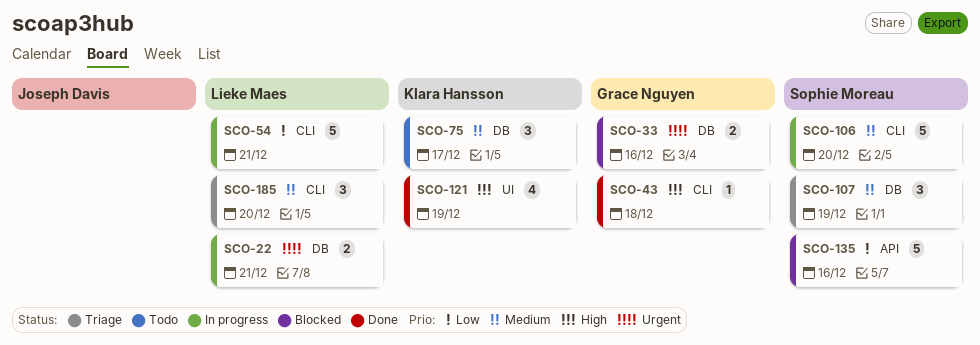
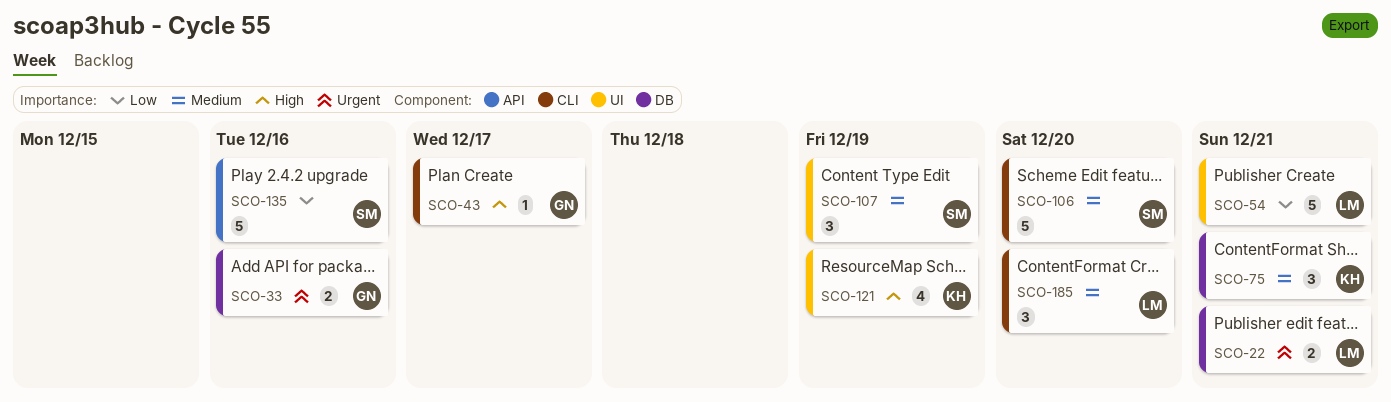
SCO-43, due: Dec 18 -> Dec 17
SCO-54, label: CLI -> UI
SCO-75, due: Dec 17 -> Dec 21
SCO-107, label: DB -> UI

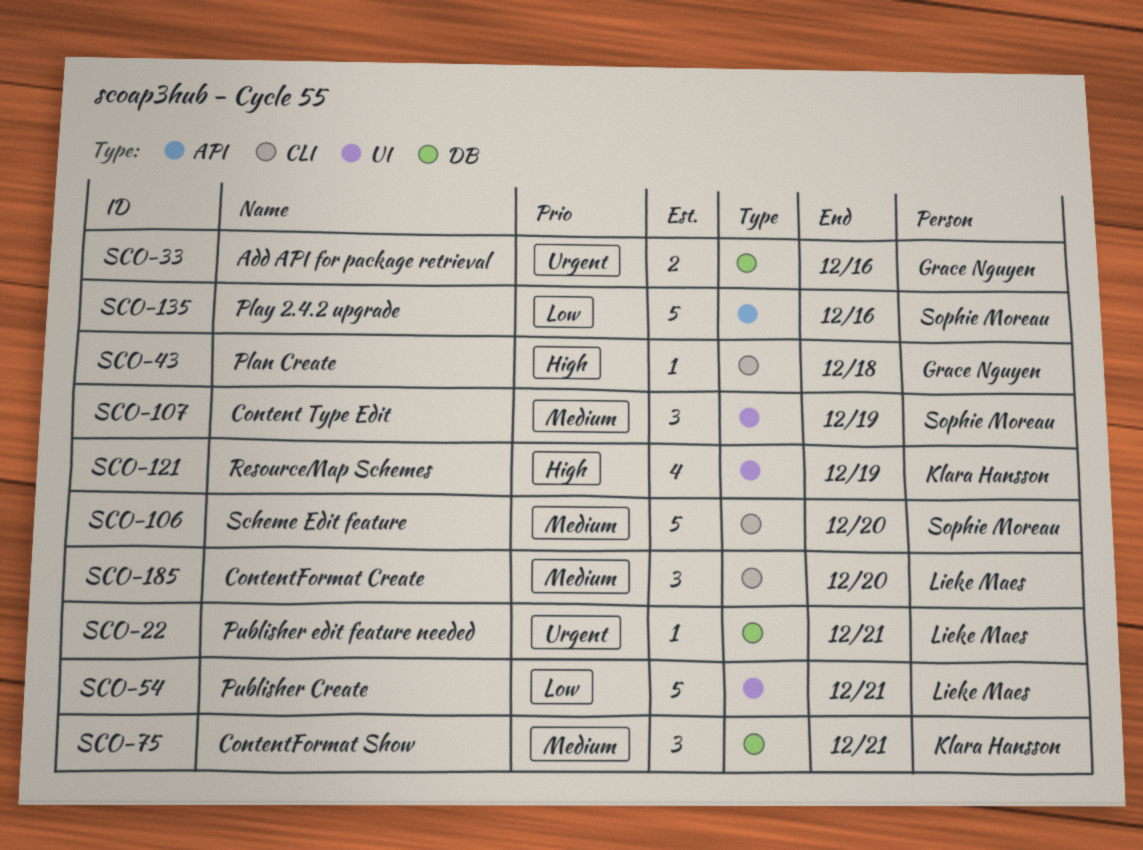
SCO-22, estimate: 2 -> 1
SCO-43, due: Dec 17 -> Dec 18

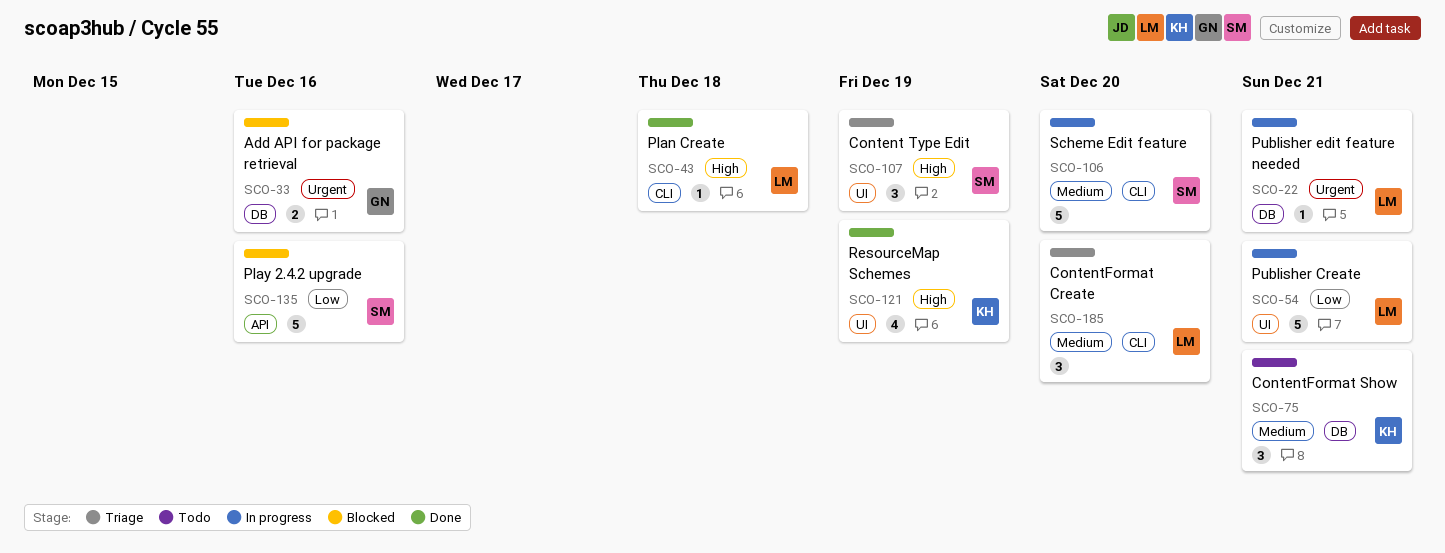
SCO-43, owner: Grace Nguyen -> Lieke Maes
SCO-107, priority: Medium -> High

